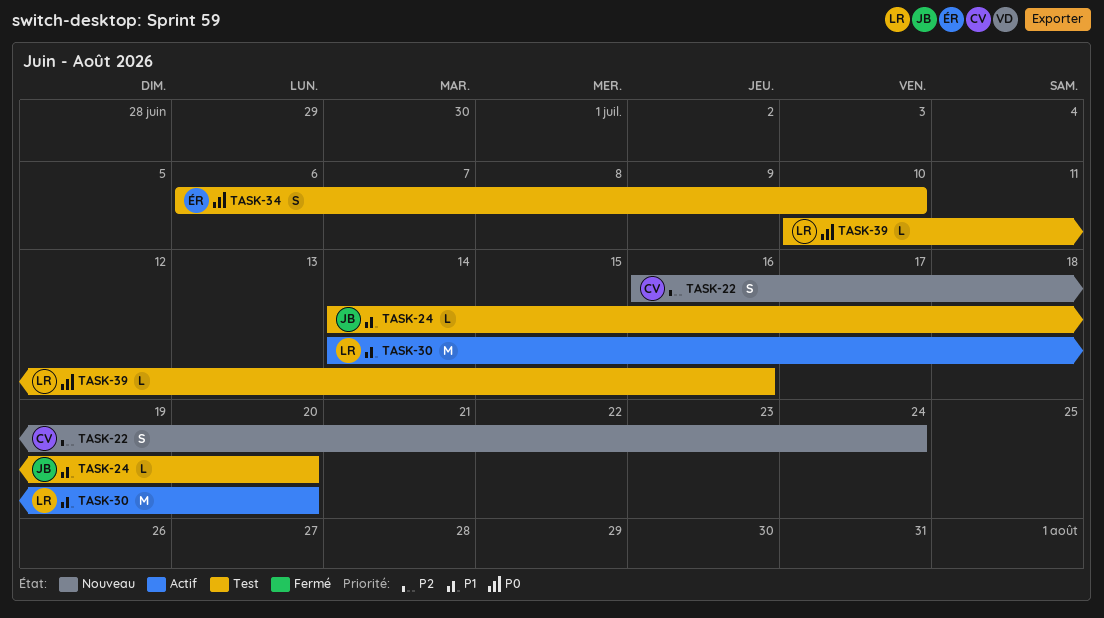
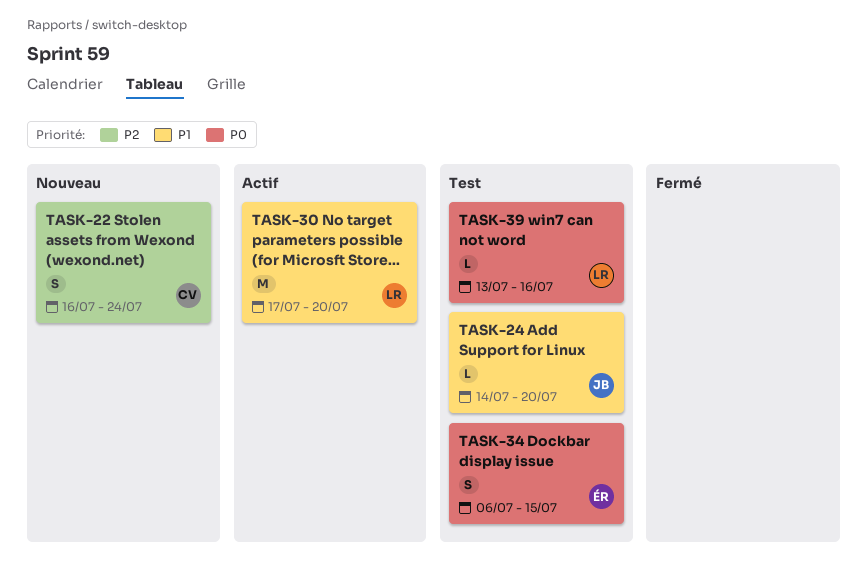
TASK-30, start: Jul 14 -> Jul 17
TASK-34, due: Jul 10 -> Jul 15
TASK-39, start: Jul 10 -> Jul 13

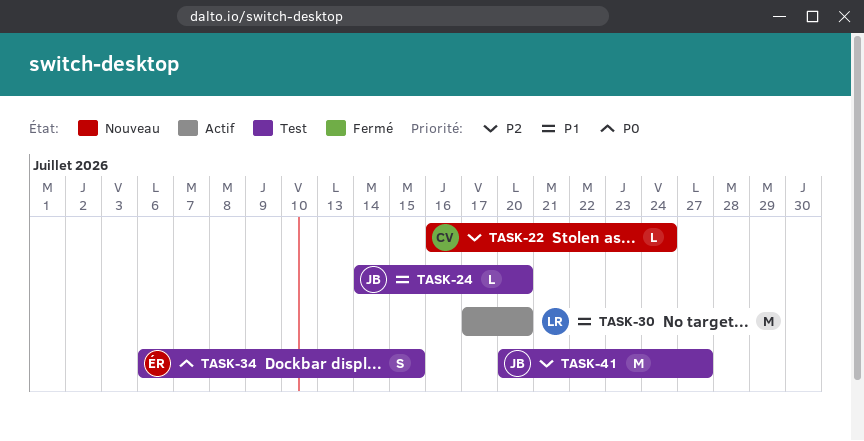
TASK-22, estimate: S -> L
TASK-39: present -> none
TASK-41: none -> present

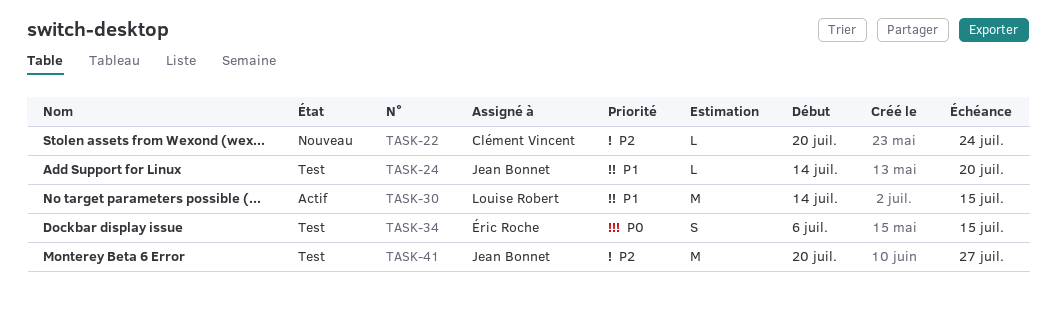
TASK-22, start: Jul 16 -> Jul 20
TASK-30, start: Jul 17 -> Jul 14
TASK-30, due: Jul 20 -> Jul 15

